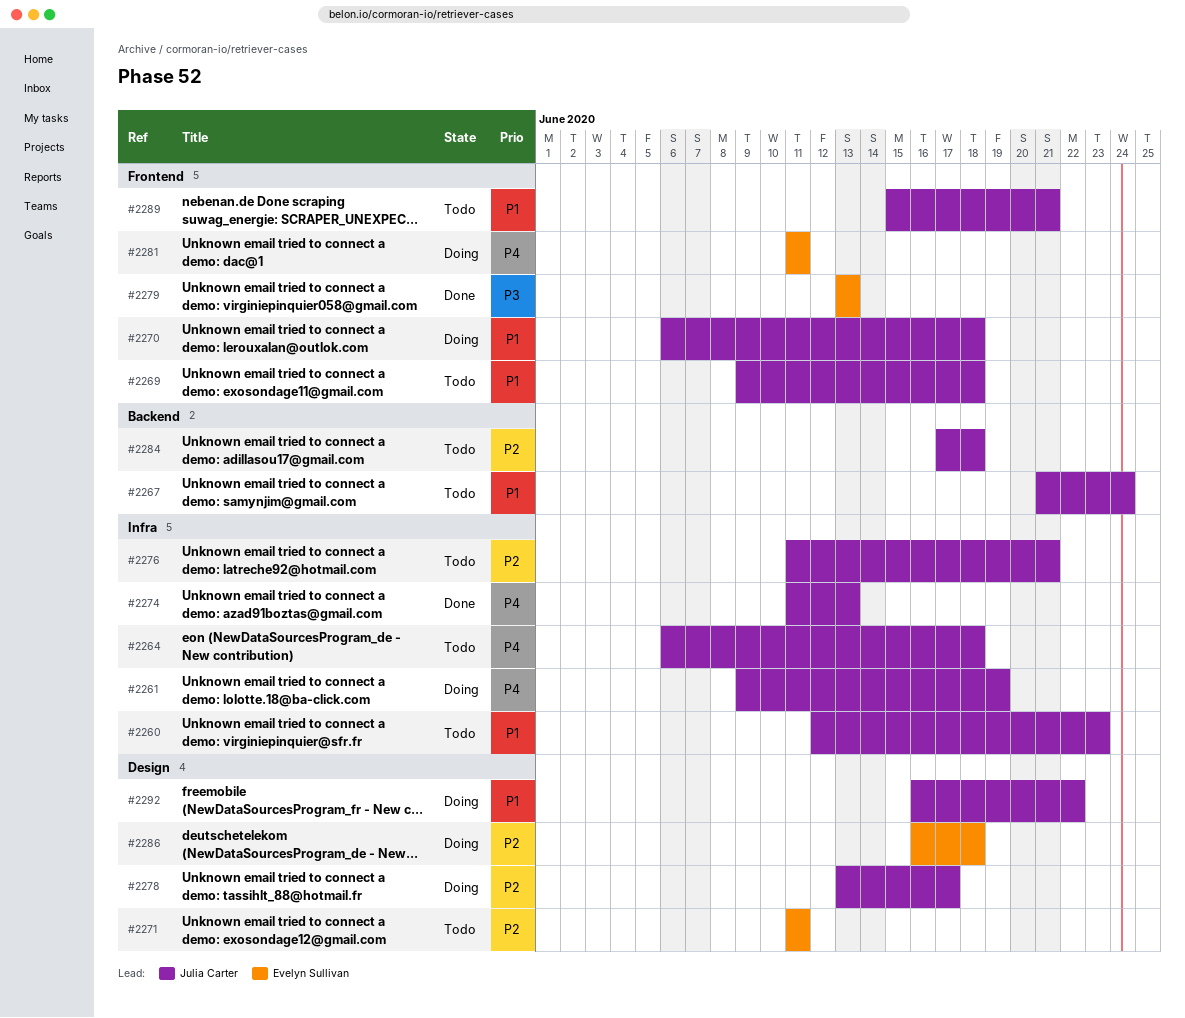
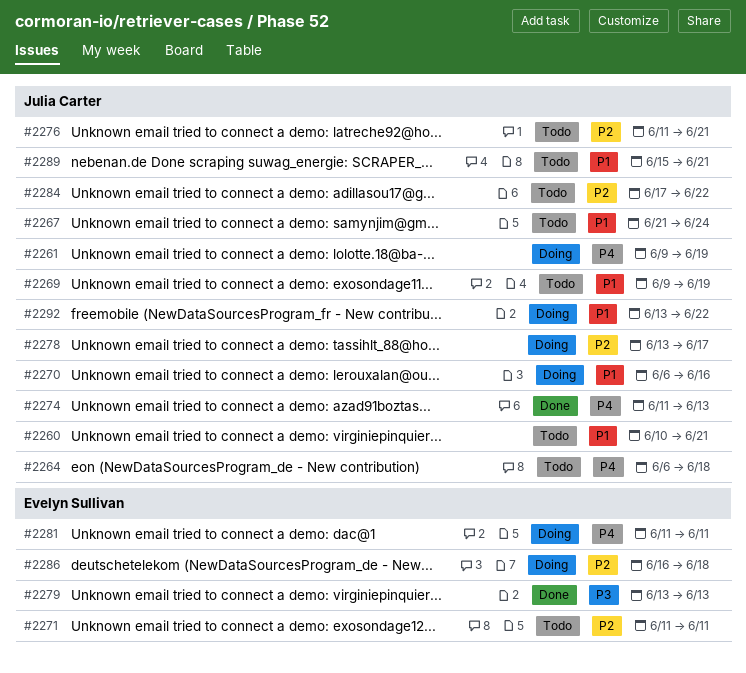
#2260, start: Jun 12 -> Jun 10
#2260, due: Jun 23 -> Jun 21
#2269, due: Jun 18 -> Jun 19
#2270, due: Jun 18 -> Jun 16
#2284, due: Jun 18 -> Jun 22
#2292, start: Jun 16 -> Jun 13

